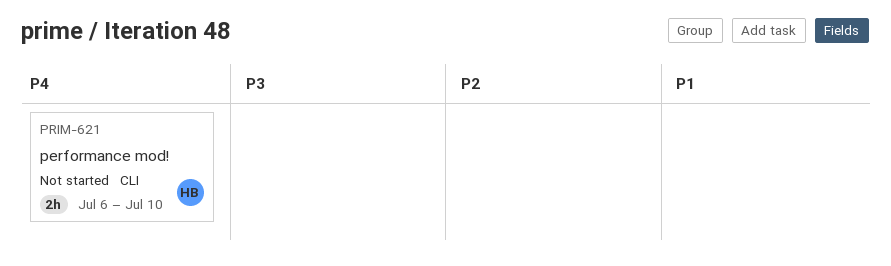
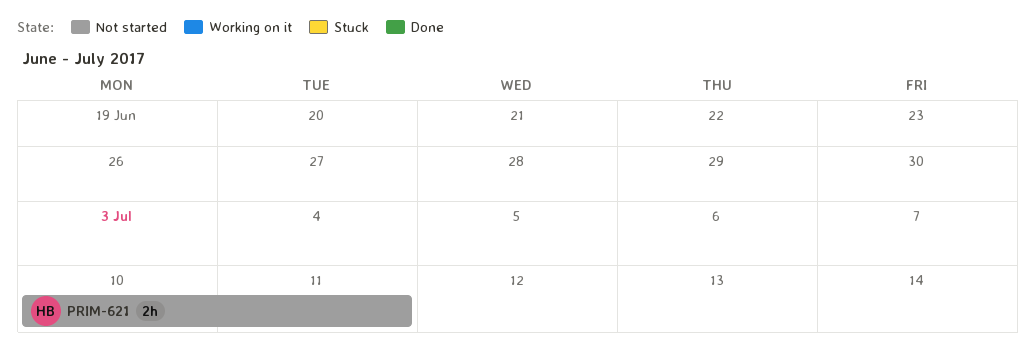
PRIM-621, start: Jul 6 -> Jul 10
PRIM-621, due: Jul 10 -> Jul 11

